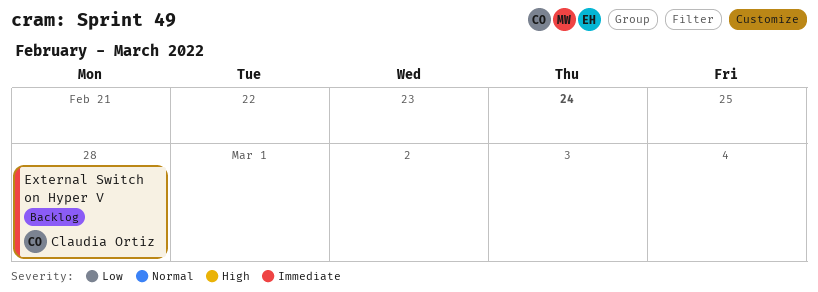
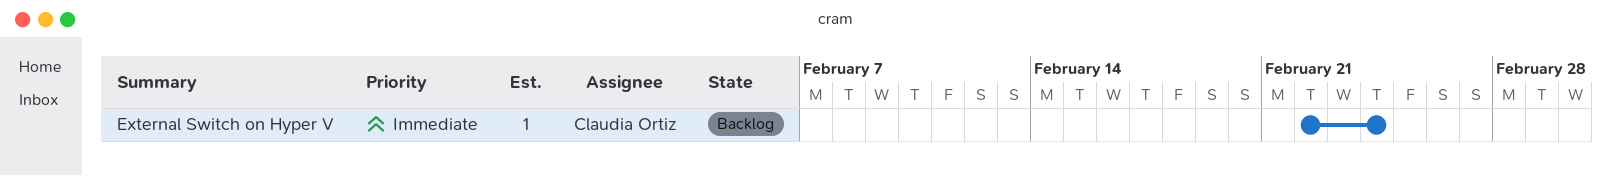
External Switch on Hyper V, due: Feb 28 -> Feb 24

